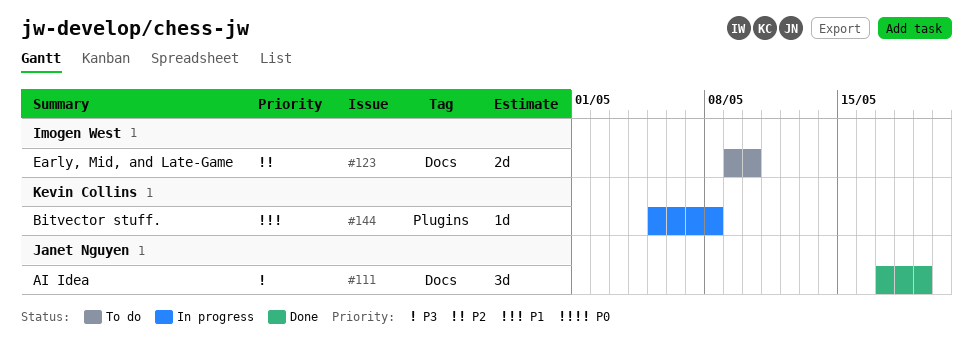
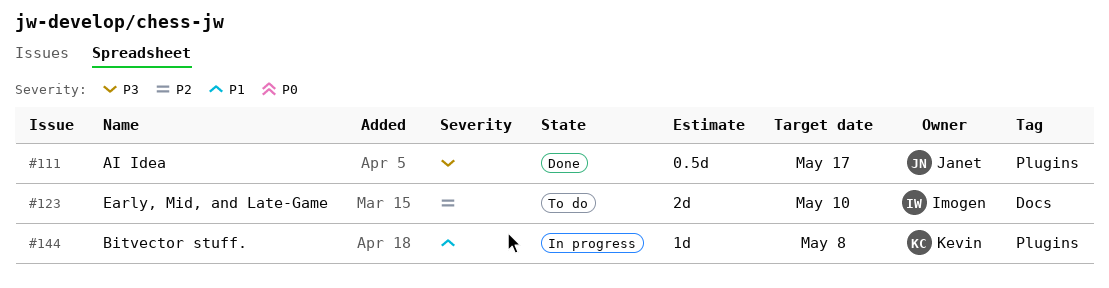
#111, label: Docs -> Plugins
#111, estimate: 3d -> 0.5d
#111, due: May 19 -> May 17

